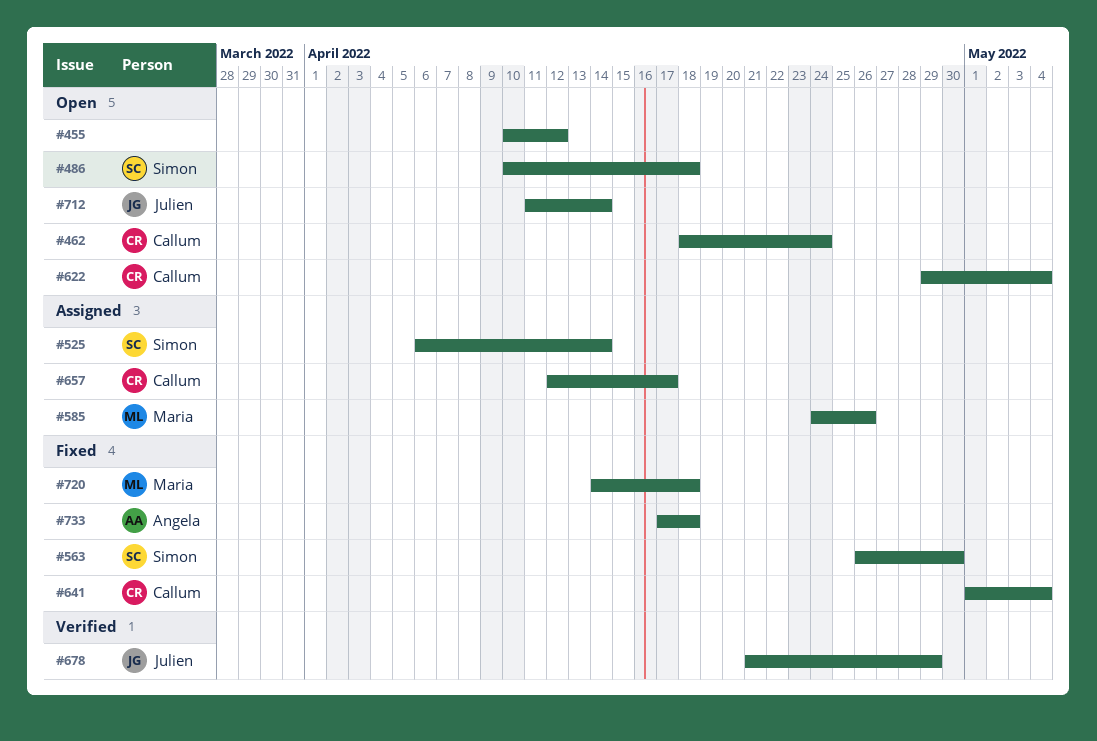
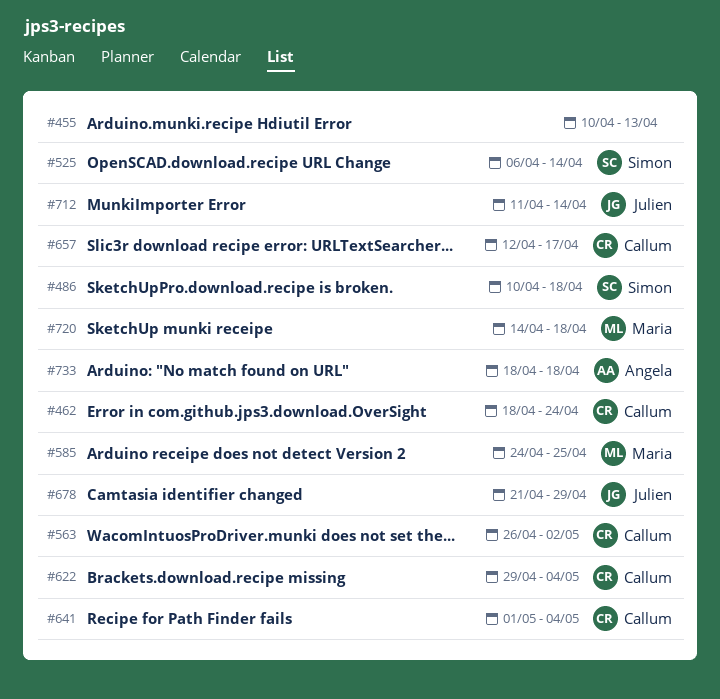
#455, due: Apr 12 -> Apr 13
#563, owner: Simon -> Callum
#563, due: Apr 30 -> May 2
#585, due: Apr 26 -> Apr 25
#733, start: Apr 17 -> Apr 18

